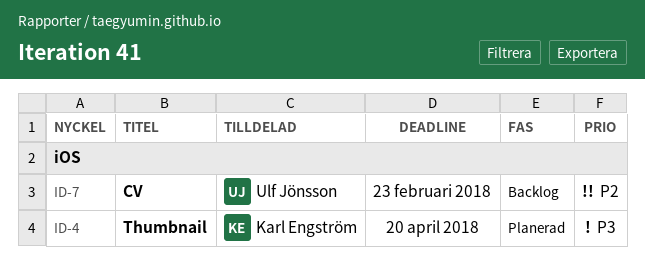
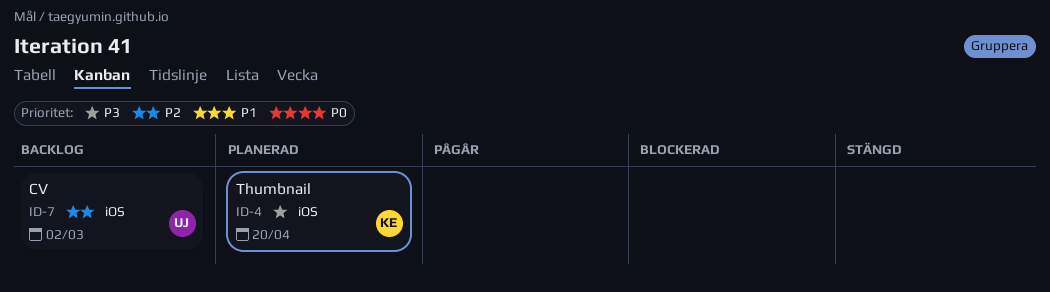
ID-7, due: Feb 23 -> Mar 2

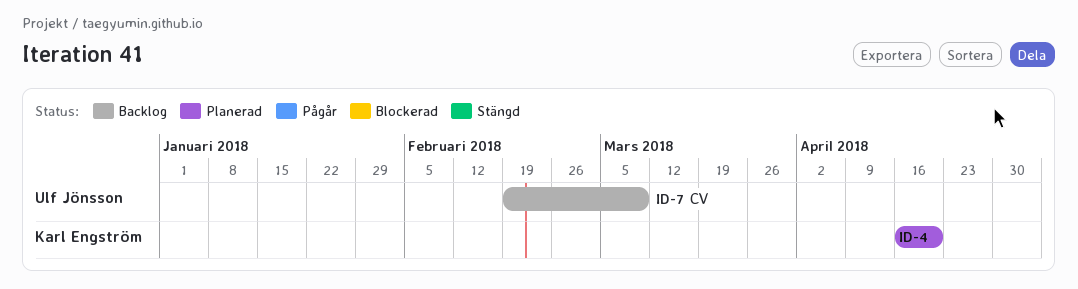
ID-7, due: Mar 2 -> Mar 9

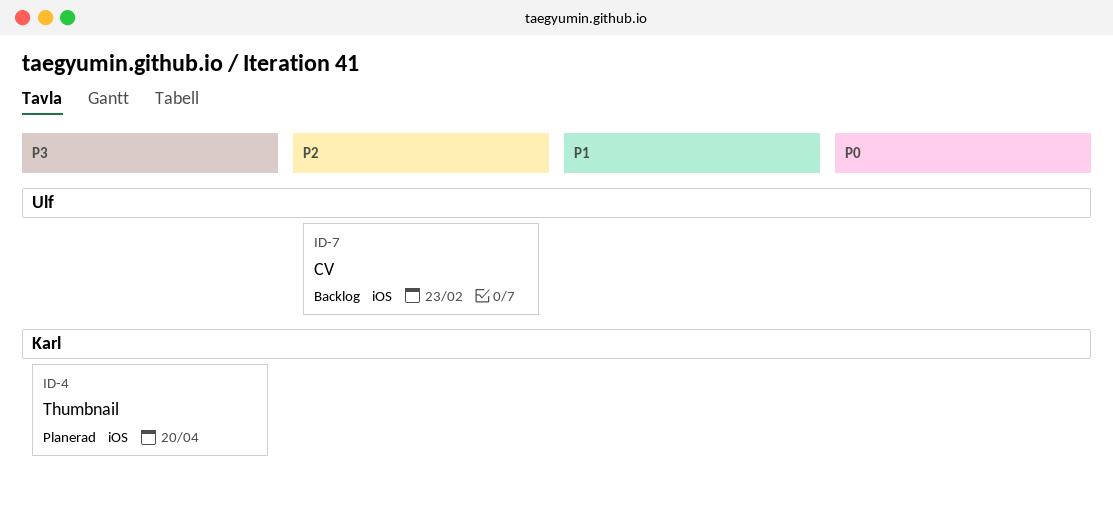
ID-7, due: Mar 9 -> Feb 23

